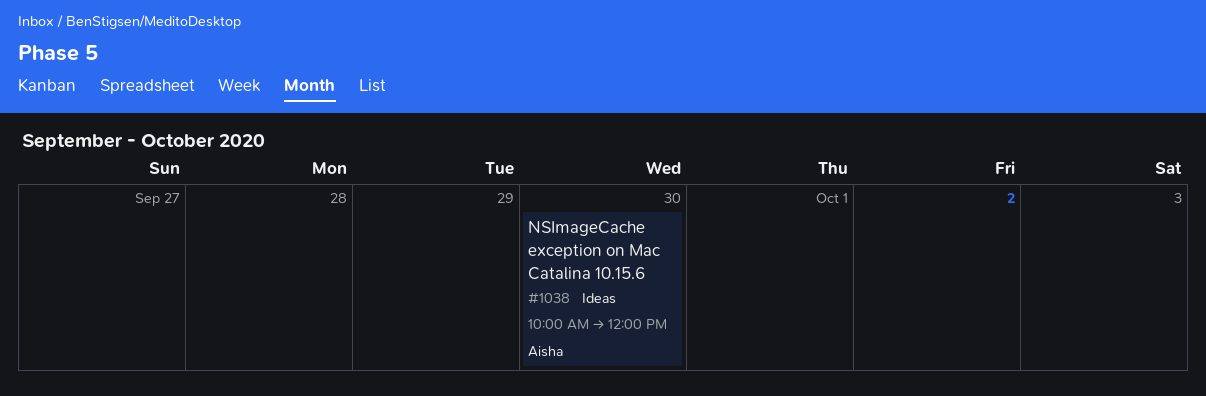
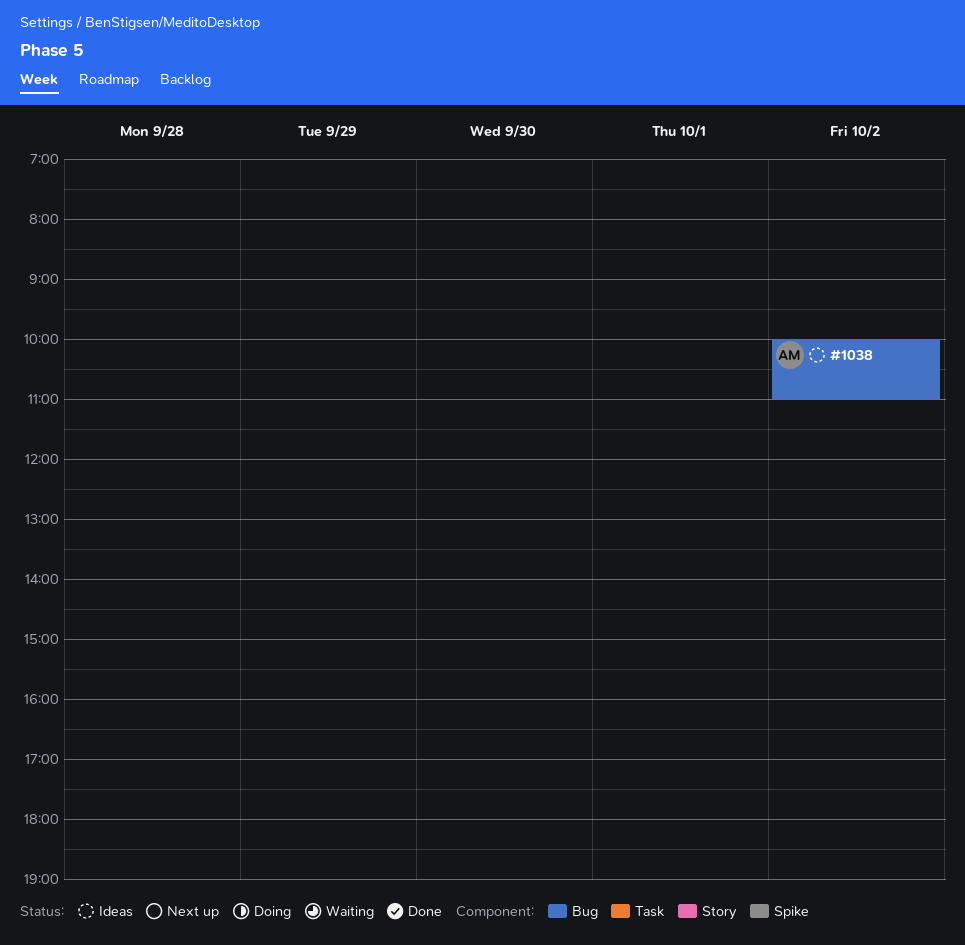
#1038, day: Sep 30 -> Oct 2
#1038, ends: 12:00 -> 11:00

